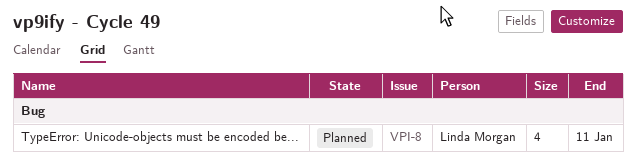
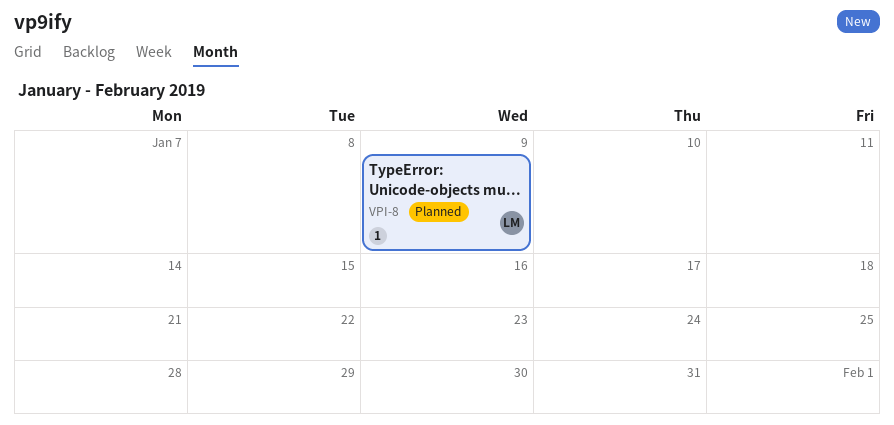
VPI-8, estimate: 4 -> 1
VPI-8, due: Jan 11 -> Jan 9

